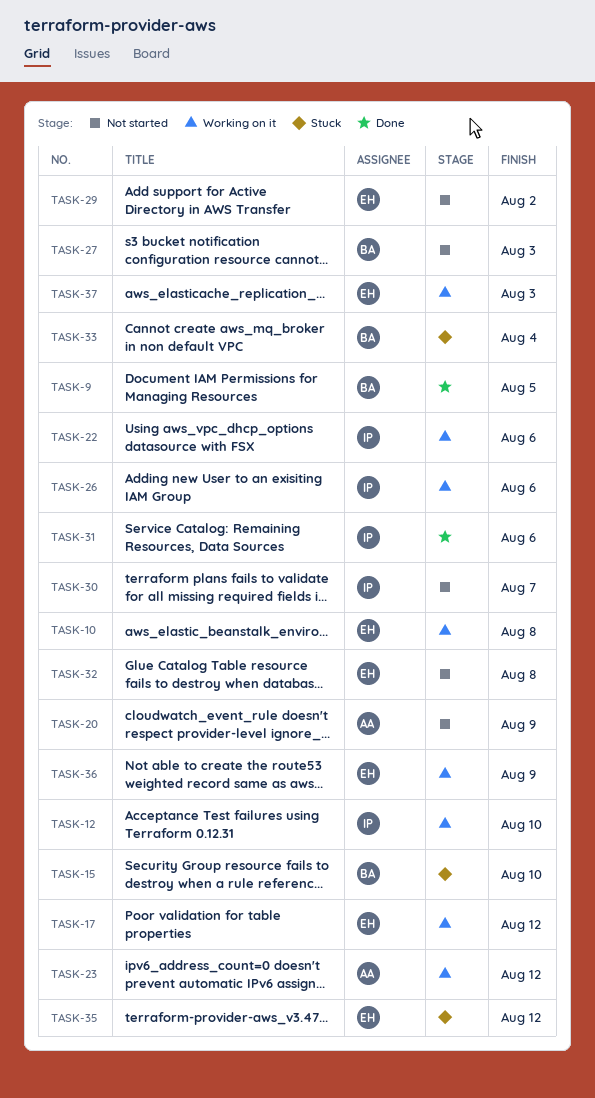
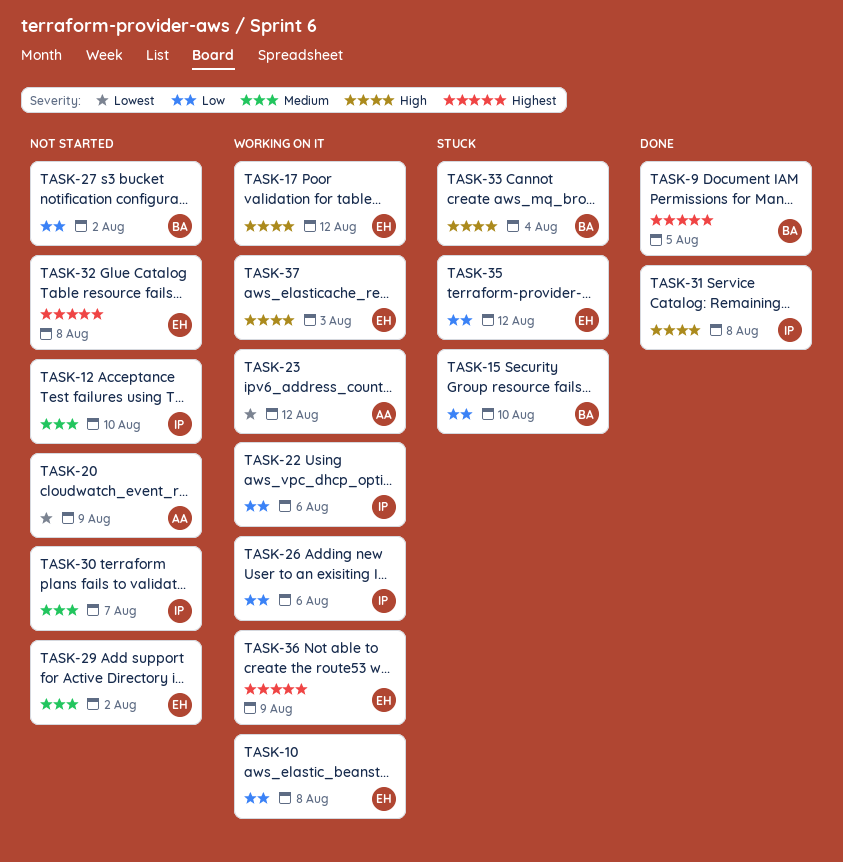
TASK-12, status: Working on it -> Not started
TASK-27, due: Aug 3 -> Aug 2
TASK-31, due: Aug 6 -> Aug 8

